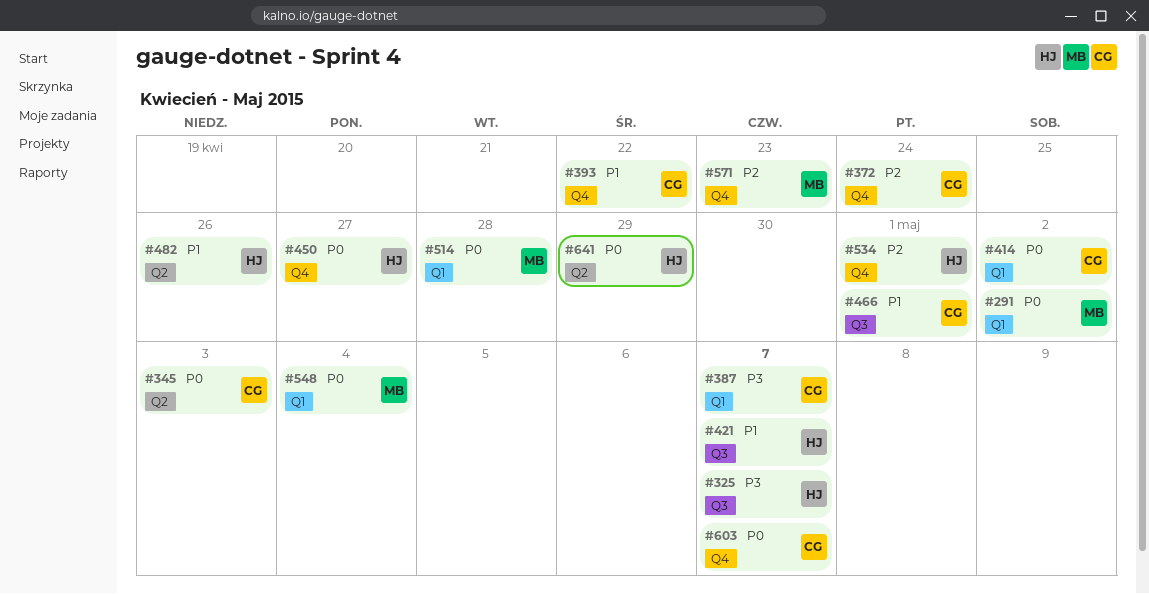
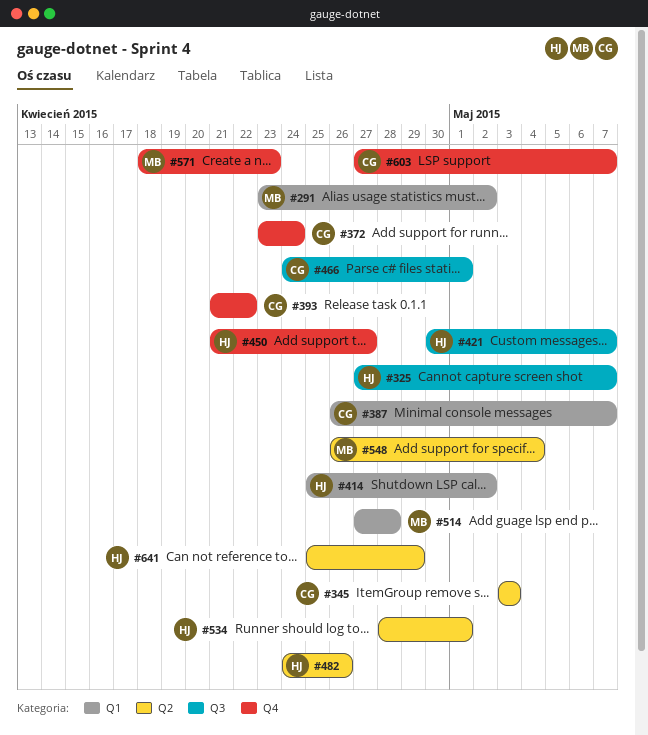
#414, owner: CG -> HJ
#534, label: Q4 -> Q2
#548, label: Q1 -> Q2

